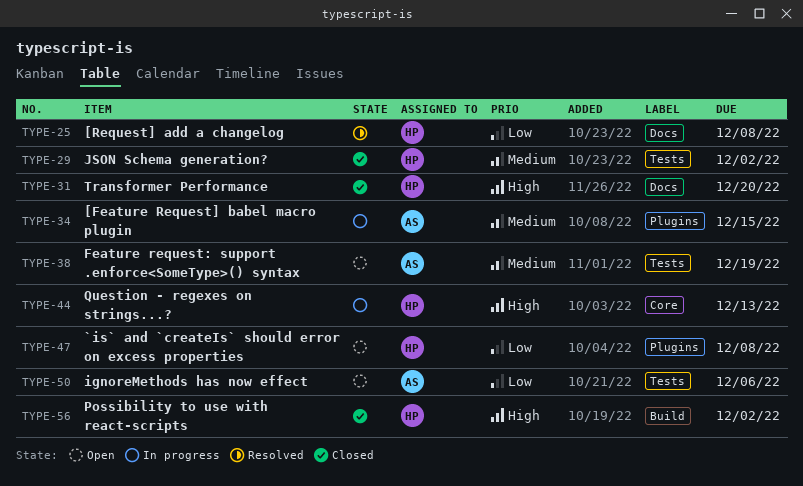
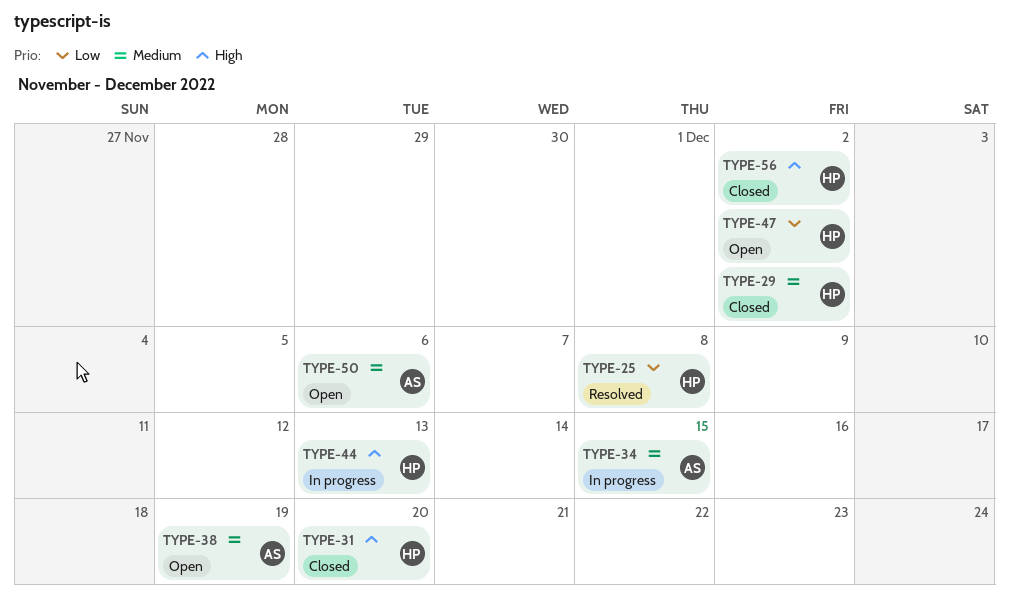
TYPE-47, due: Dec 8 -> Dec 2
TYPE-50, priority: Low -> Medium

